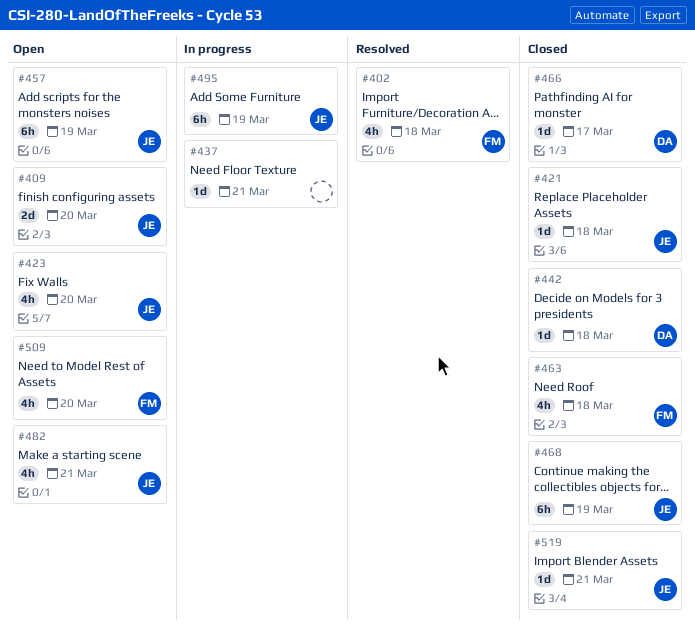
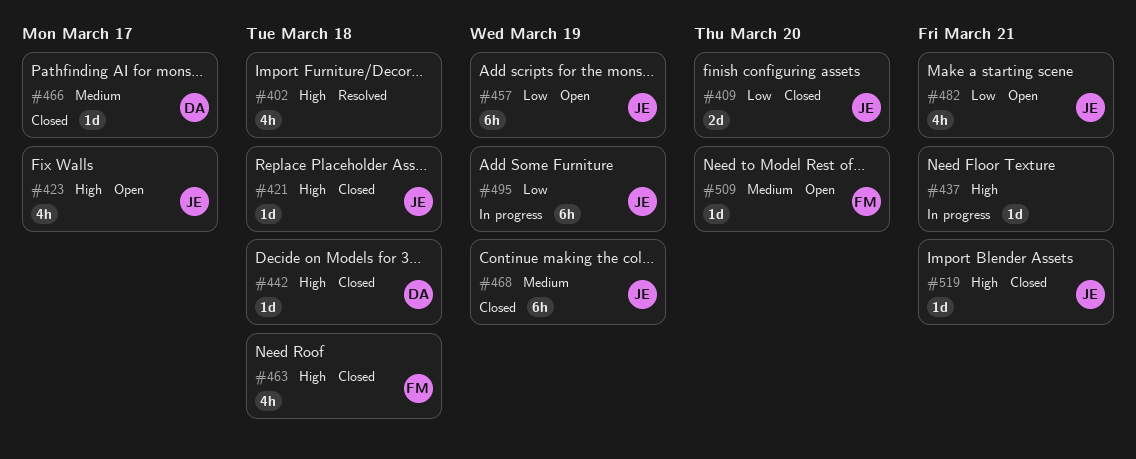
#402, owner: FM -> none
#409, status: Open -> Closed
#423, due: Mar 20 -> Mar 17
#509, estimate: 4h -> 1d

